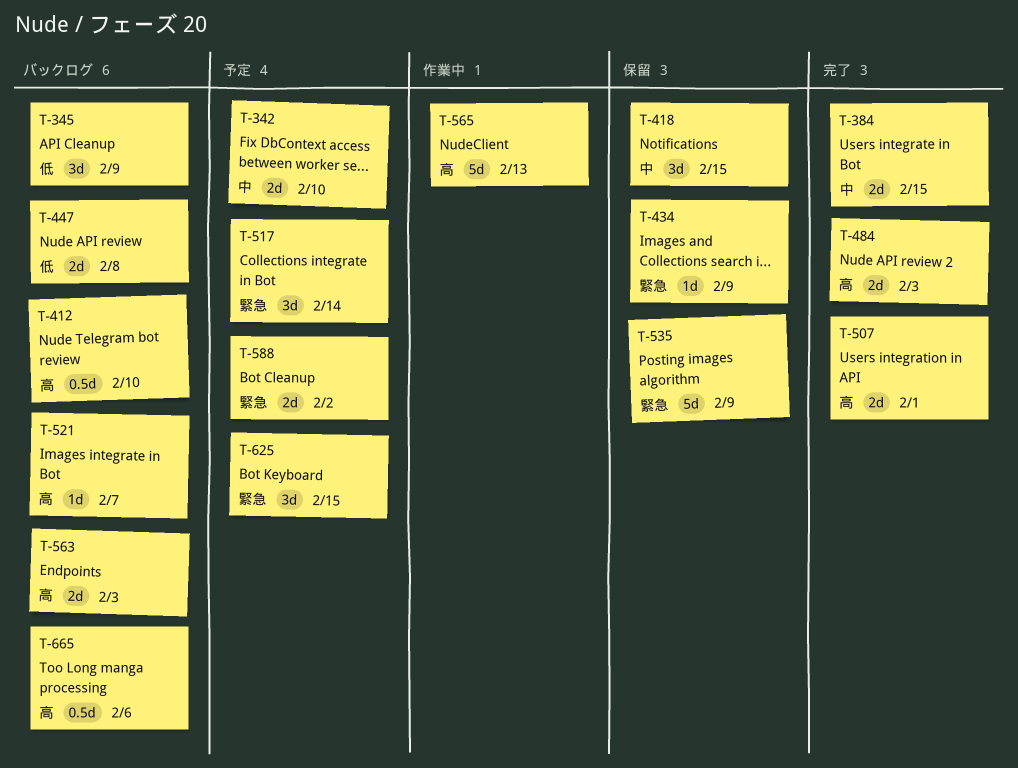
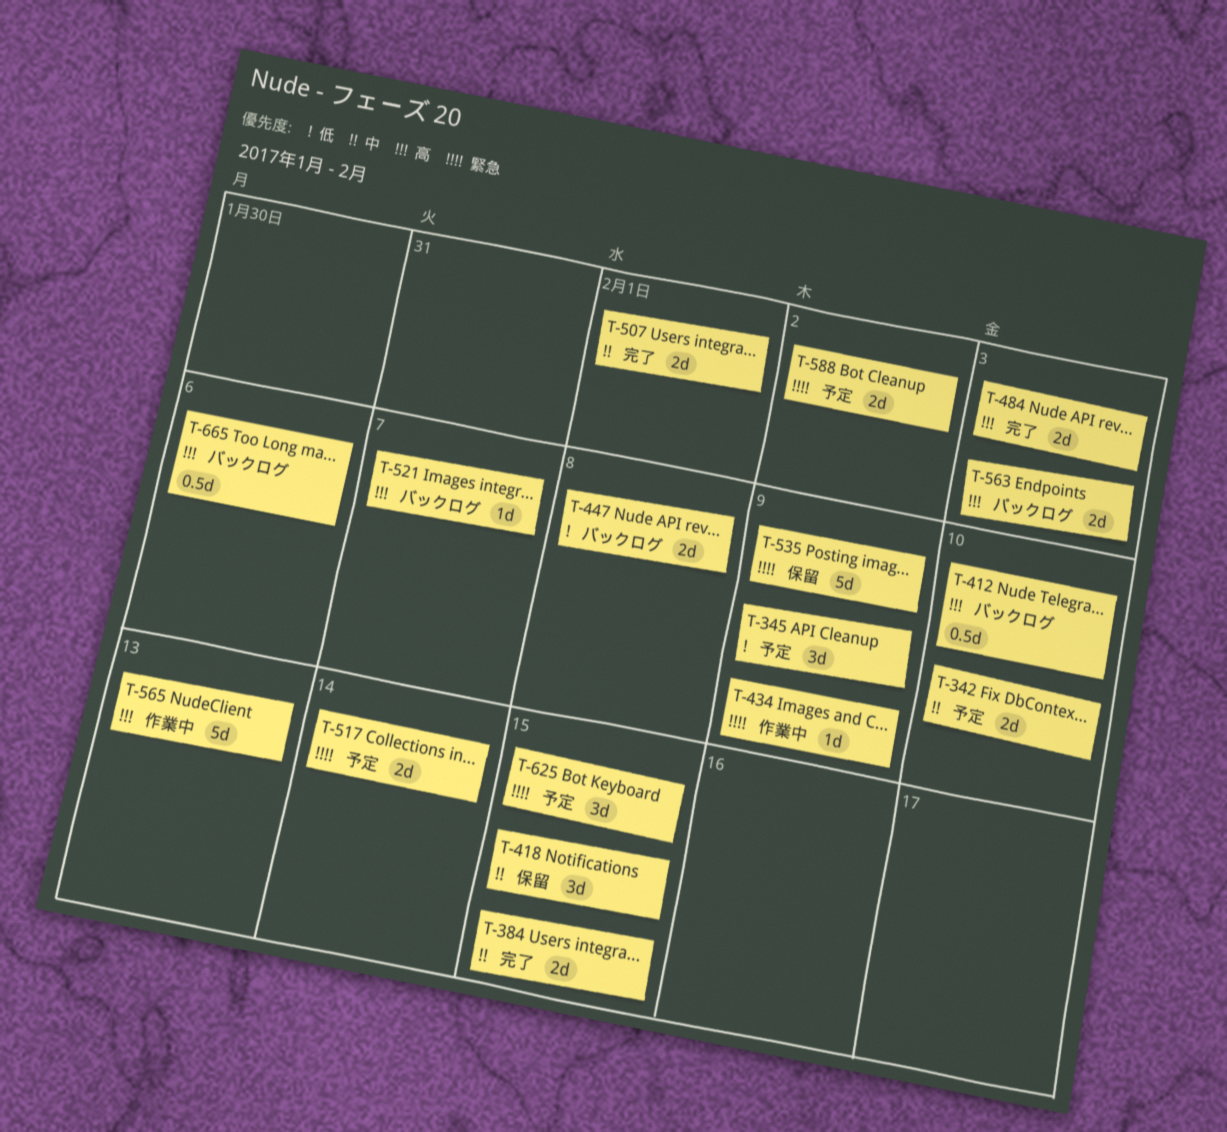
T-345, status: バックログ -> 予定
T-434, status: 保留 -> 作業中
T-507, priority: 高 -> 中
T-517, estimate: 3d -> 2d

